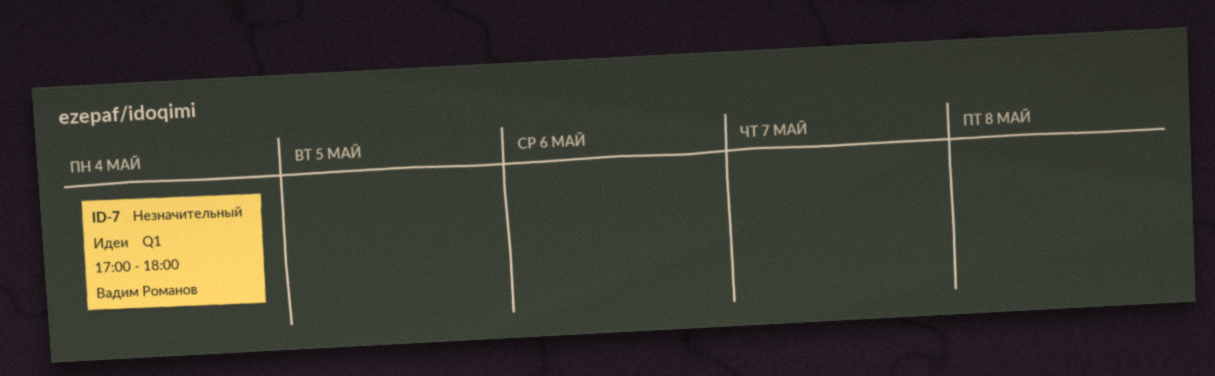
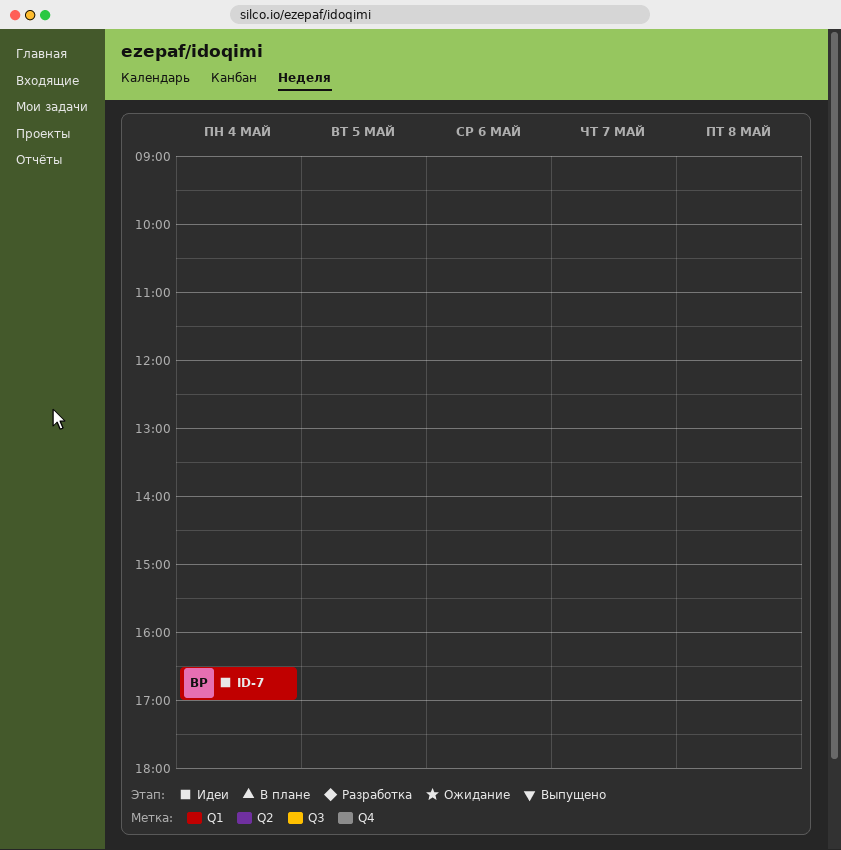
ID-7, begins: 17:00 -> 16:30
ID-7, ends: 18:00 -> 17:00

